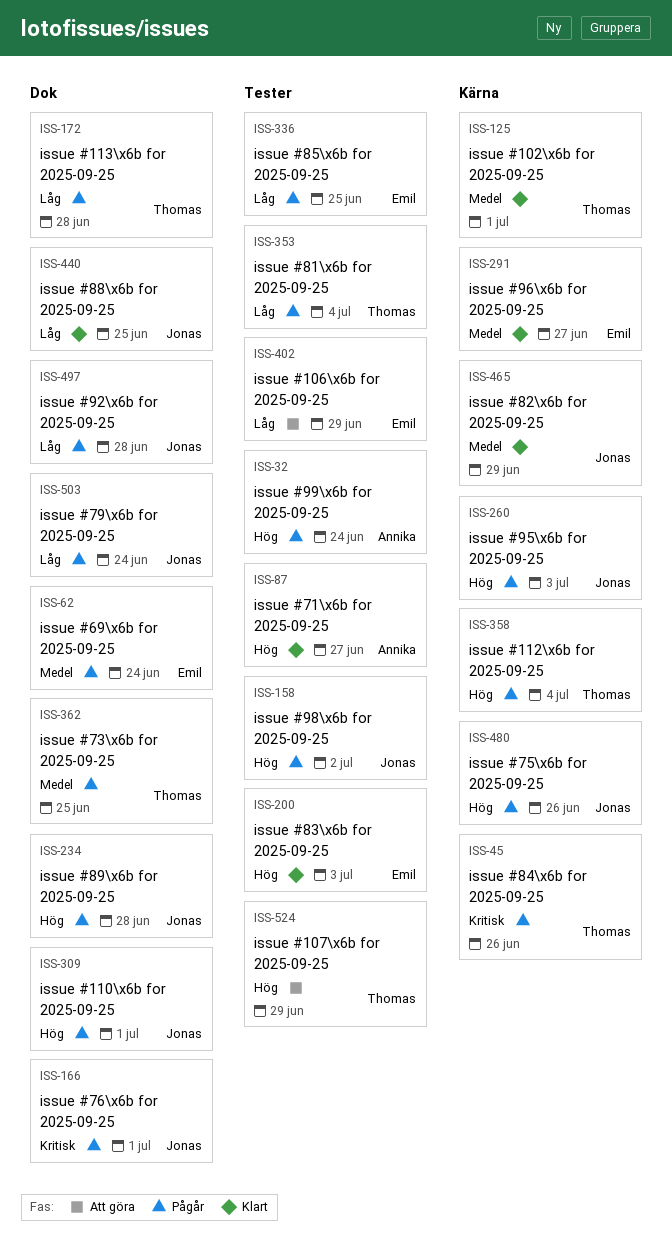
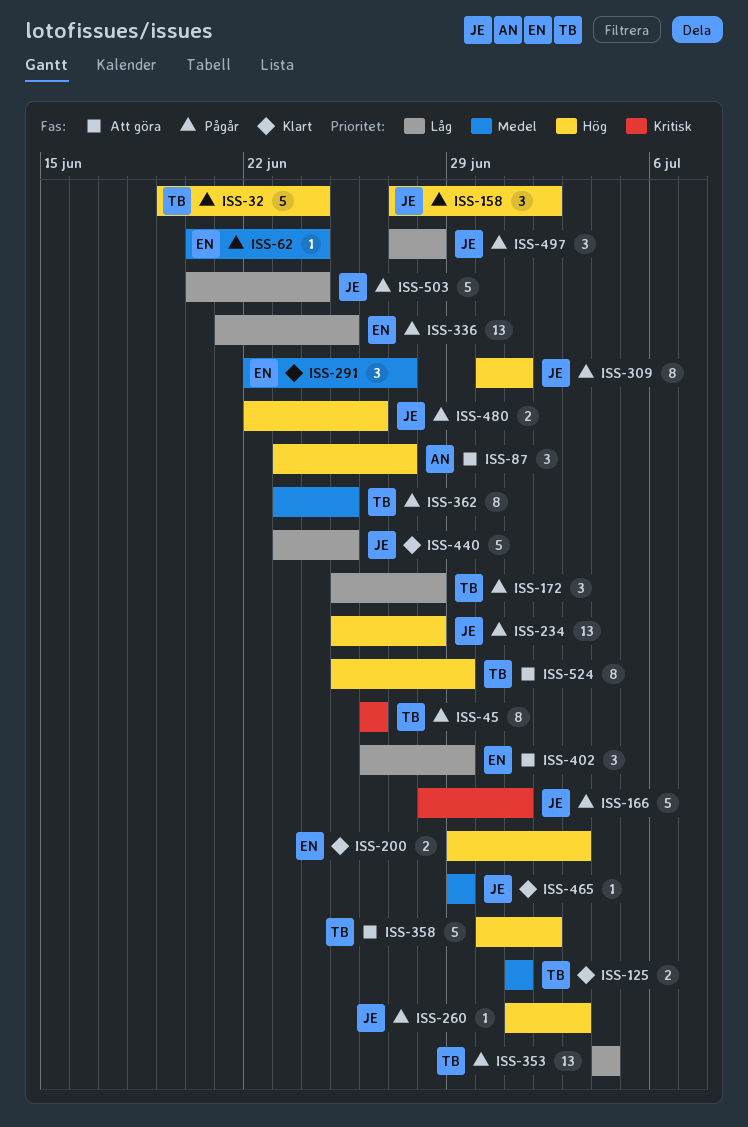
ISS-32, owner: Annika -> Thomas
ISS-87, status: Klart -> Att göra
ISS-358, status: Pågår -> Att göra
ISS-358, due: Jul 4 -> Jul 2

